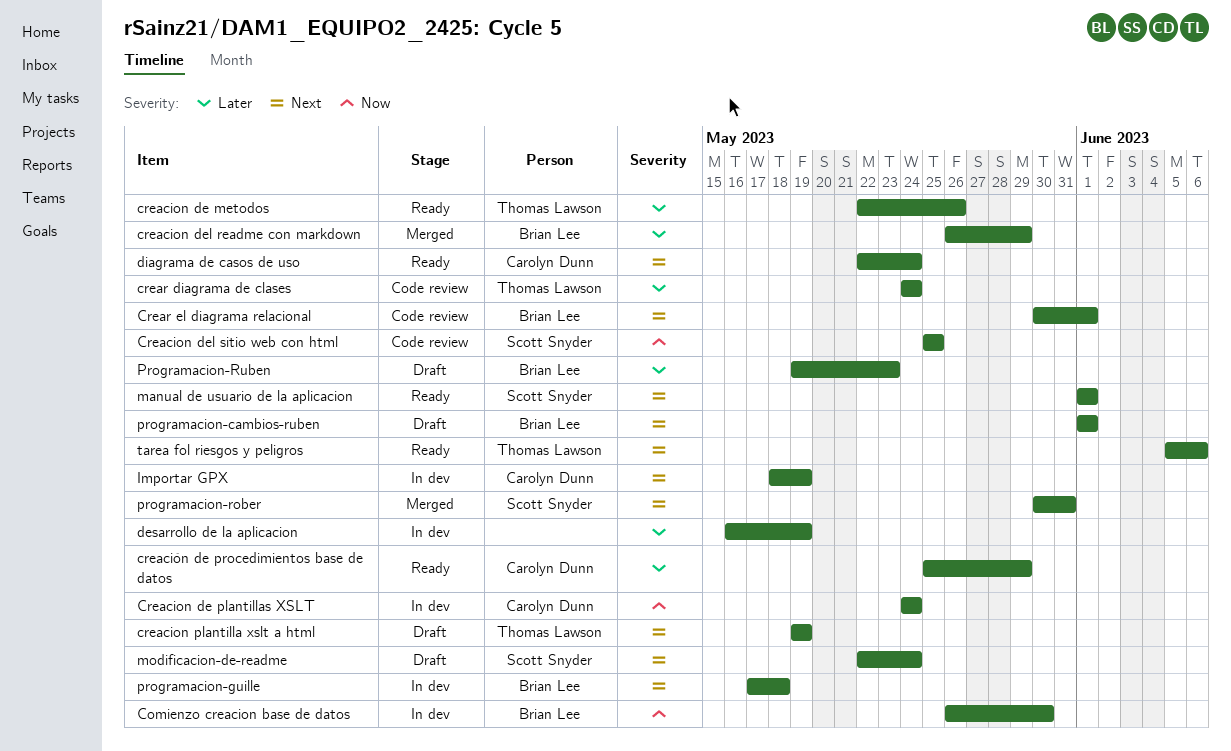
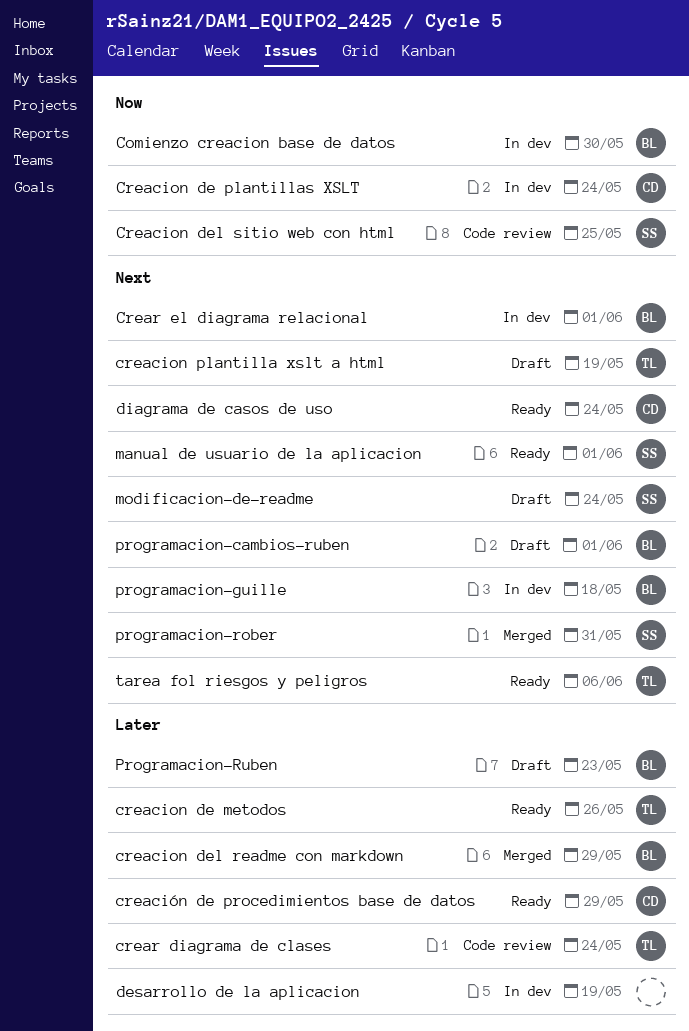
Crear el diagrama relacional, status: Code review -> In dev
Importar GPX: present -> none

